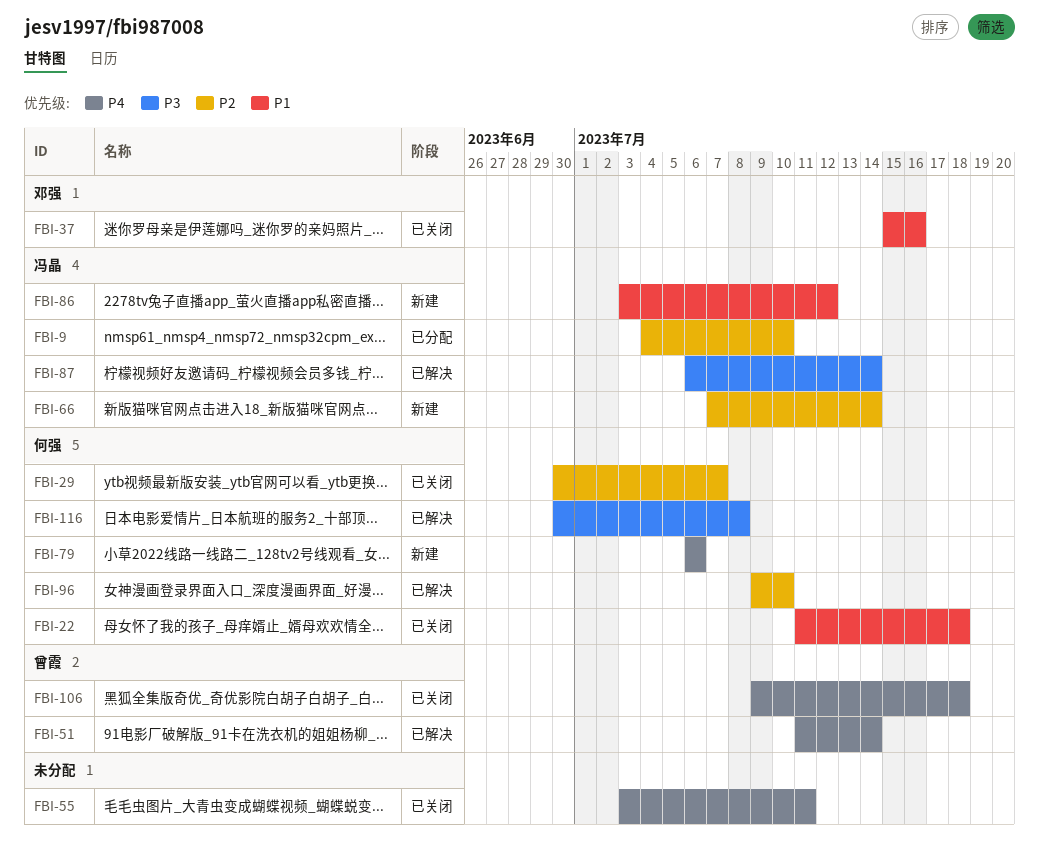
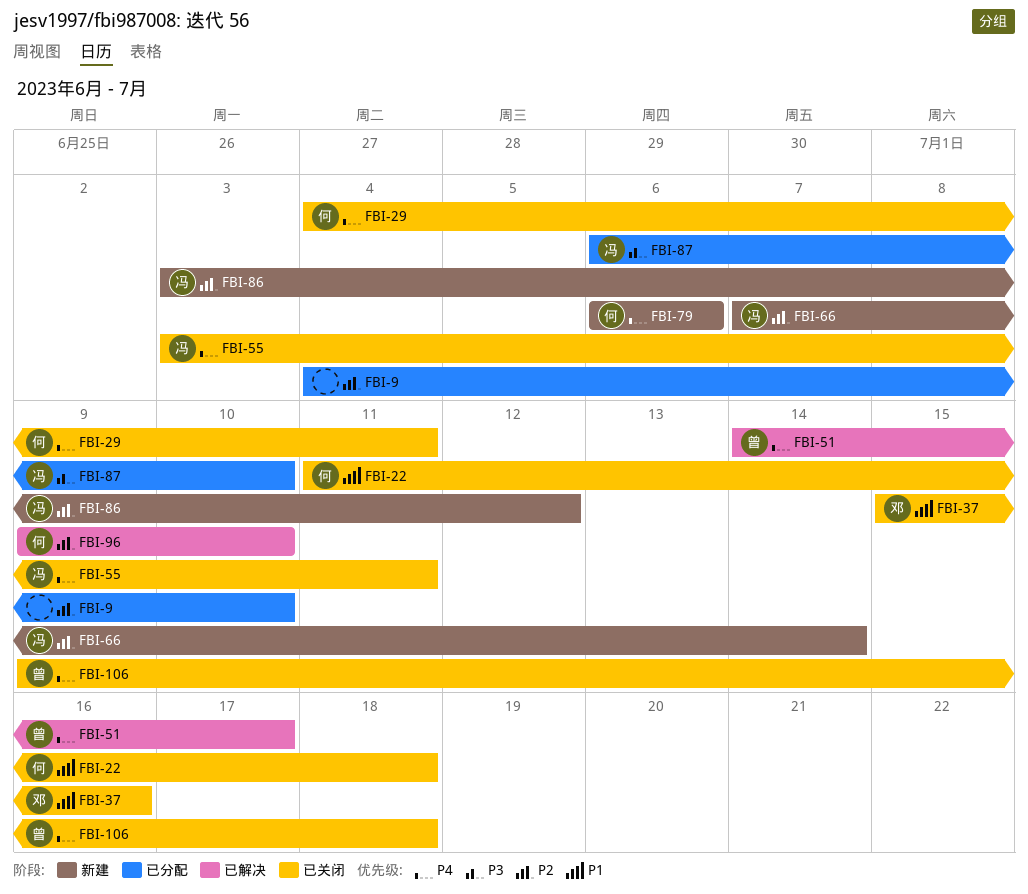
FBI-9, owner: 冯晶 -> none
FBI-29, priority: P2 -> P4
FBI-29, start: Jun 30 -> Jul 4
FBI-29, due: Jul 7 -> Jul 11
FBI-51, start: Jul 11 -> Jul 14
FBI-51, due: Jul 14 -> Jul 17
FBI-55, owner: none -> 冯晶
FBI-86, priority: P1 -> P2
FBI-87, status: 已解决 -> 已分配
FBI-87, due: Jul 14 -> Jul 10
FBI-116: present -> none

